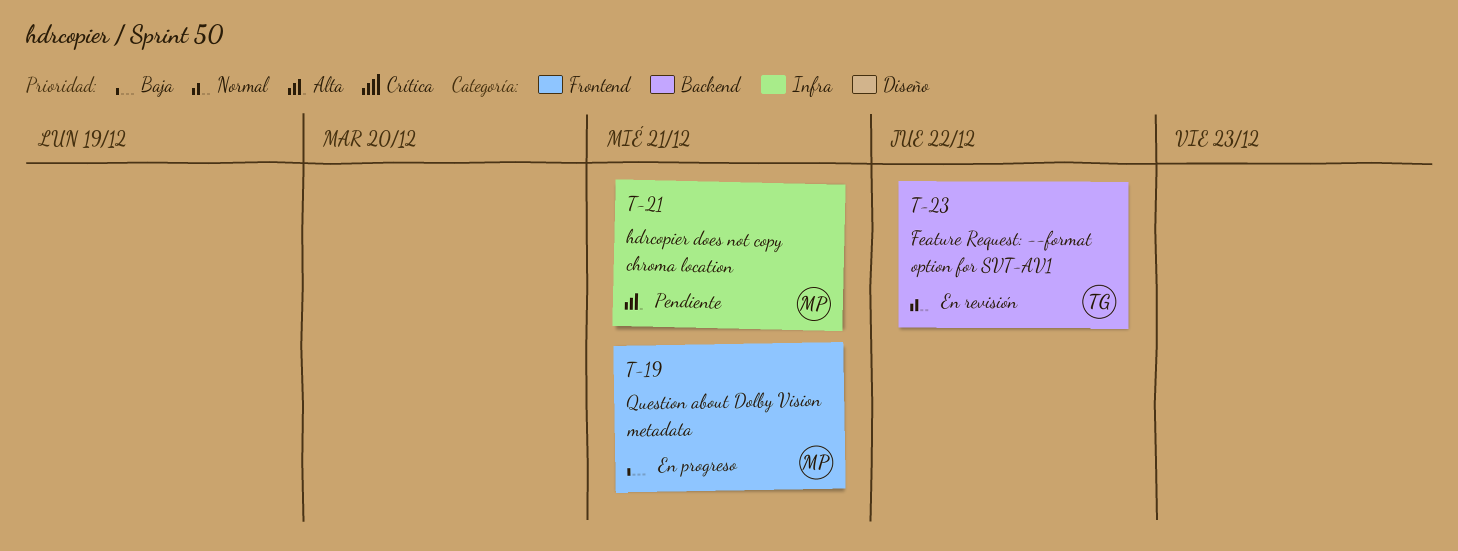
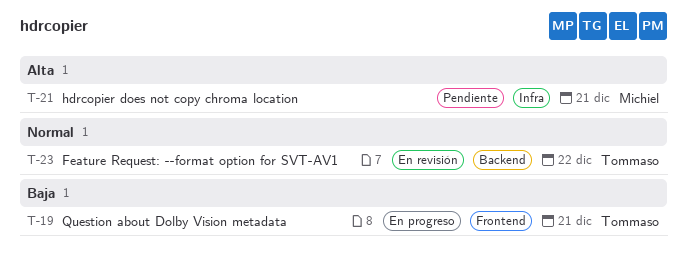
T-19, owner: Michiel -> Tommaso

